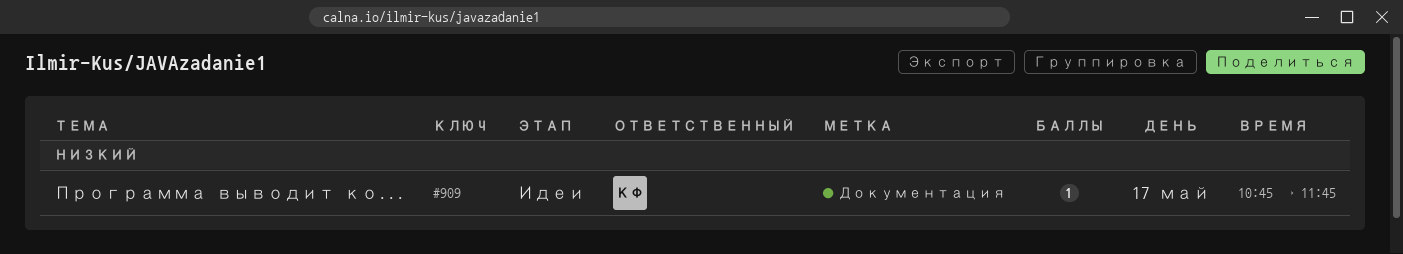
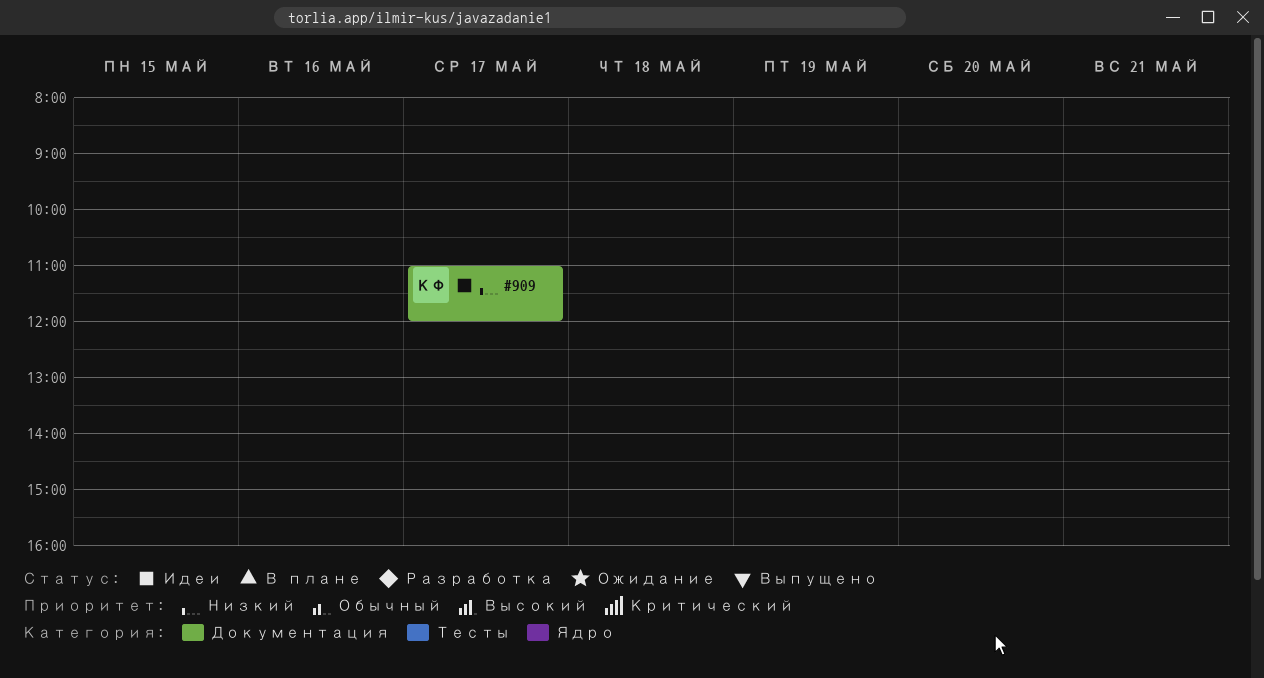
#909, begins: 10:45 -> 11:00
#909, ends: 11:45 -> 12:00

